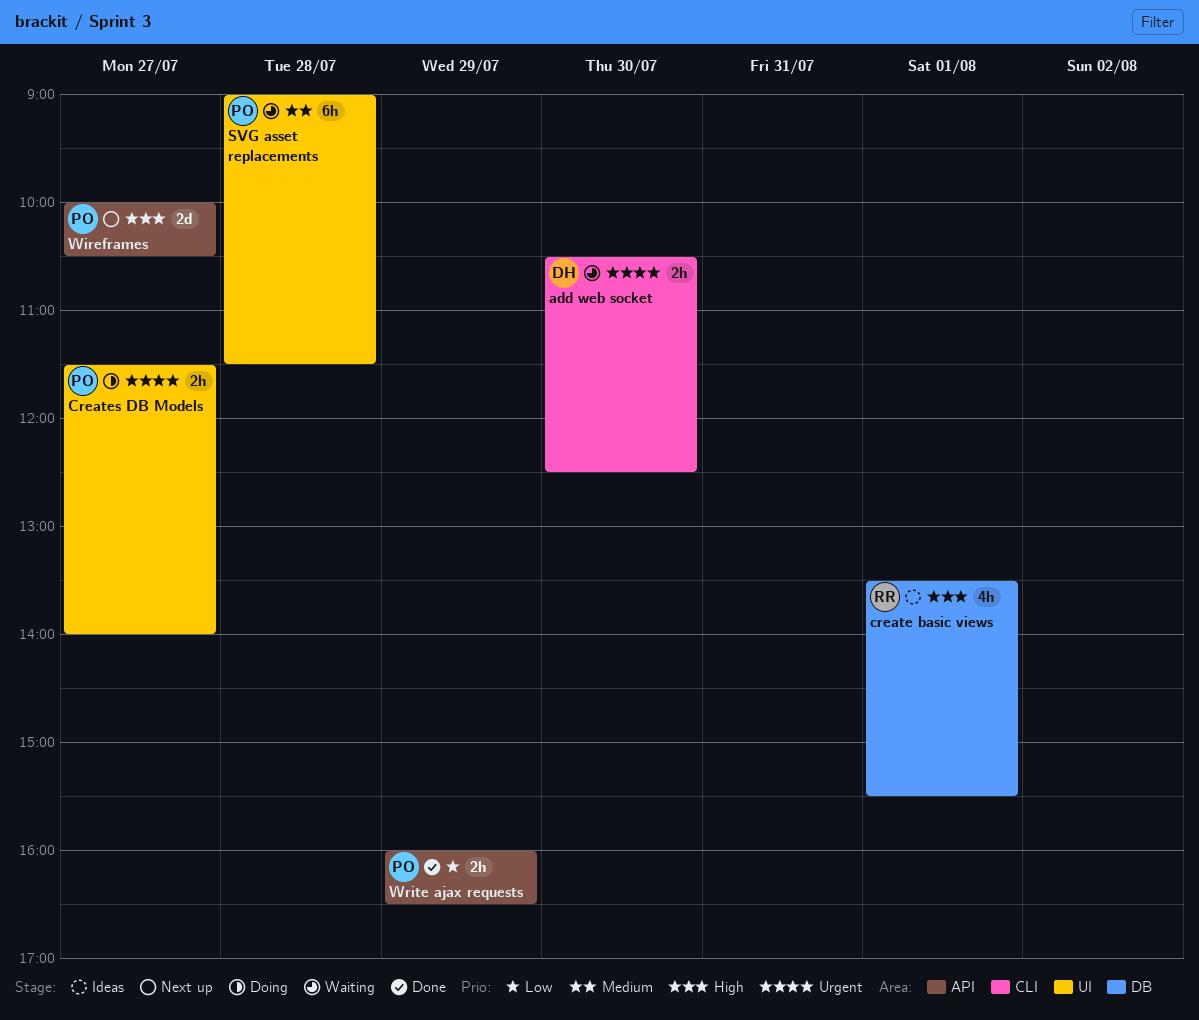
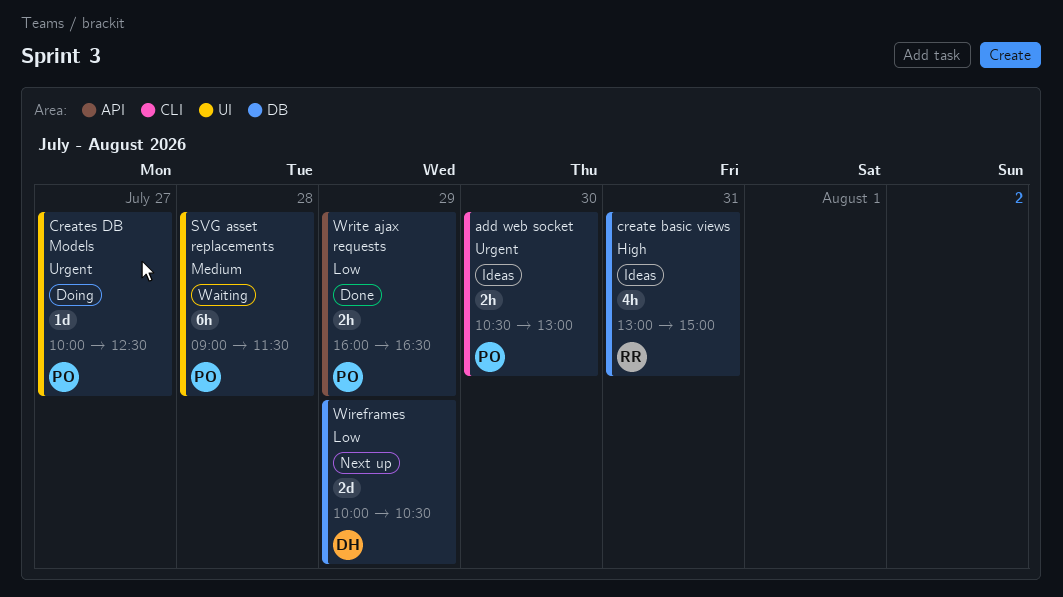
add web socket, status: Waiting -> Ideas
add web socket, owner: DH -> PO
add web socket, ends: 12:30 -> 13:00
create basic views, day: Aug 1 -> Jul 31
create basic views, begins: 13:30 -> 13:00
create basic views, ends: 15:30 -> 15:00
Creates DB Models, estimate: 2h -> 1d
Creates DB Models, begins: 11:30 -> 10:00
Creates DB Models, ends: 14:00 -> 12:30
Wireframes, owner: PO -> DH
Wireframes, priority: High -> Low
Wireframes, label: API -> DB
Wireframes, day: Jul 27 -> Jul 29

